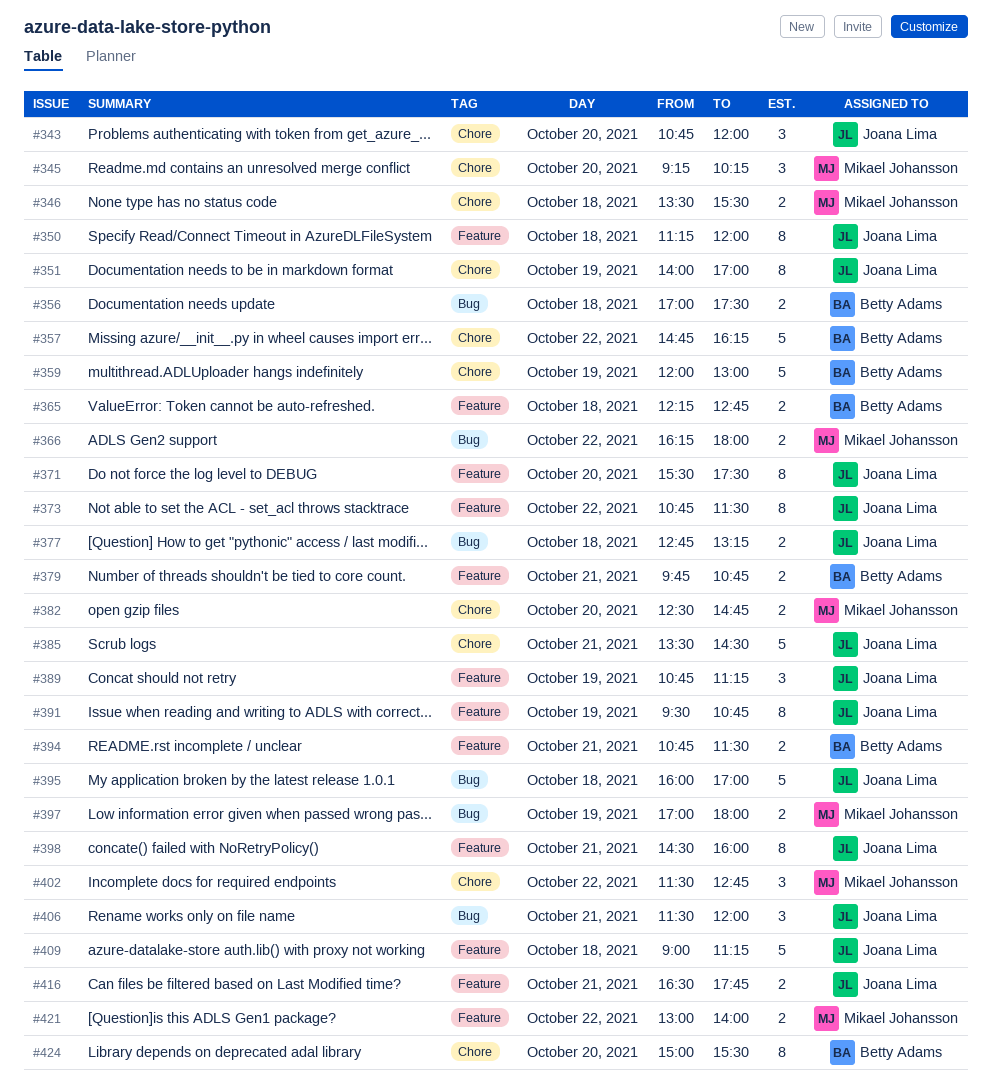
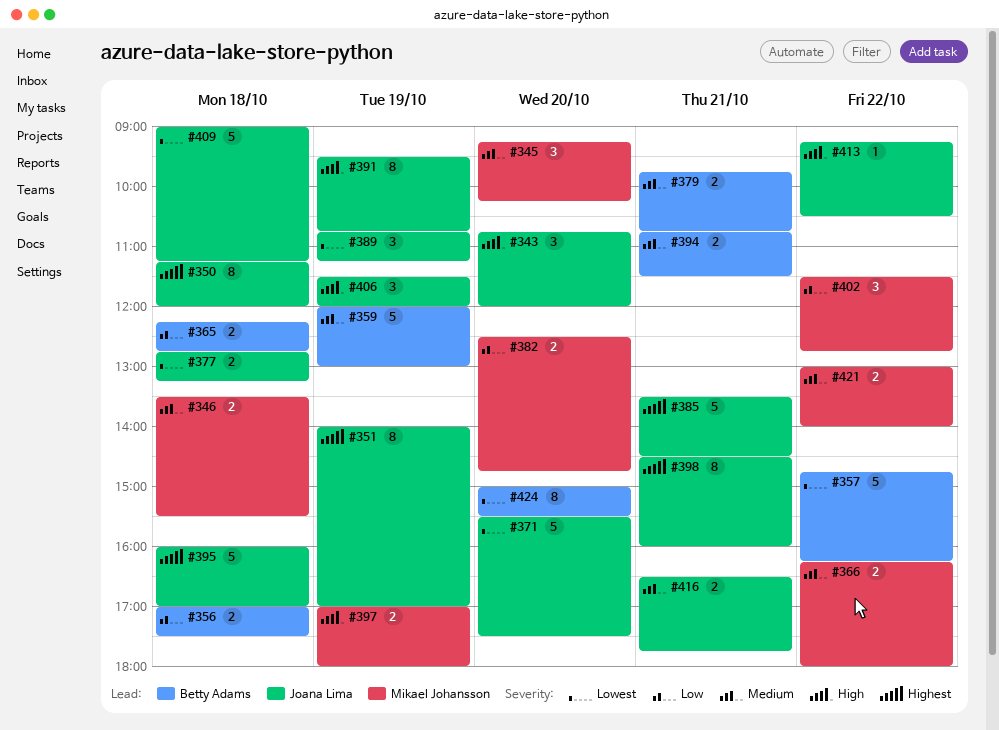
#371, estimate: 8 -> 5
#373: present -> none
#406, day: Oct 21 -> Oct 19
#413: none -> present

